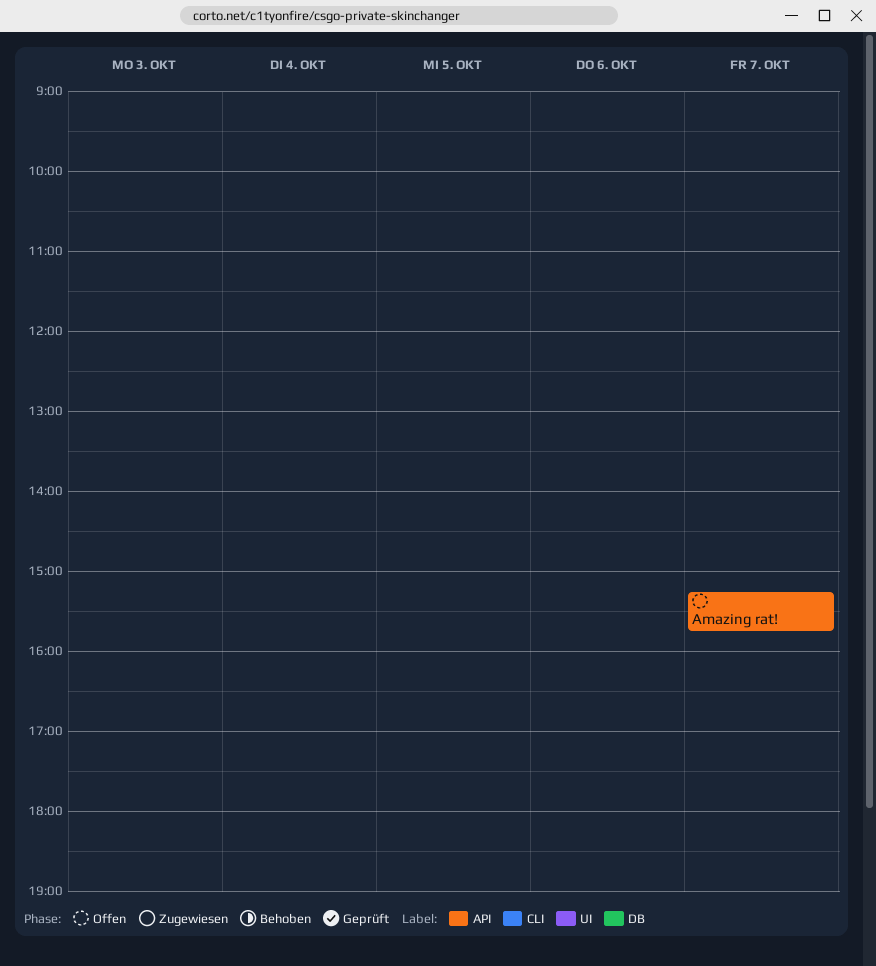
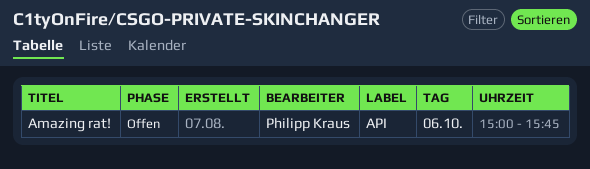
Amazing rat!, day: Oct 7 -> Oct 6
Amazing rat!, begins: 15:15 -> 15:00

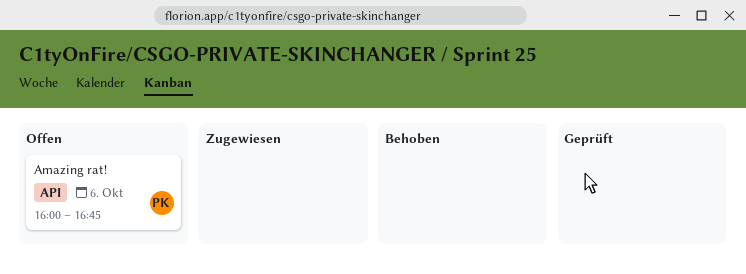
Amazing rat!, begins: 15:00 -> 16:00
Amazing rat!, ends: 15:45 -> 16:45

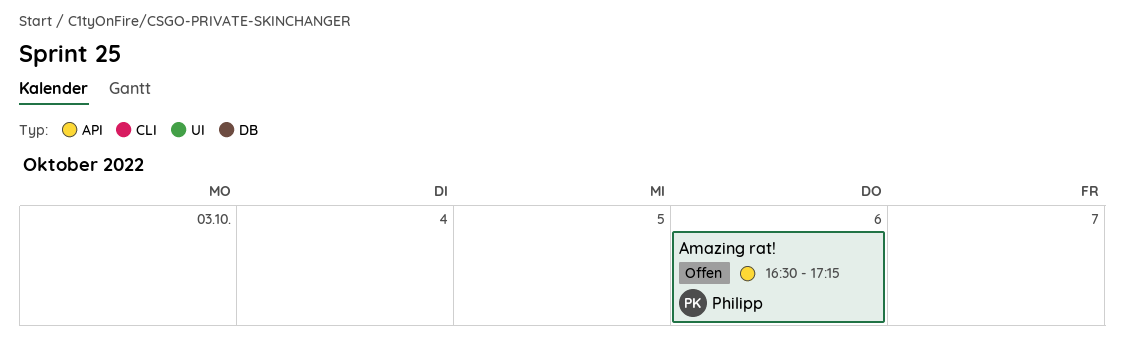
Amazing rat!, begins: 16:00 -> 16:30
Amazing rat!, ends: 16:45 -> 17:15

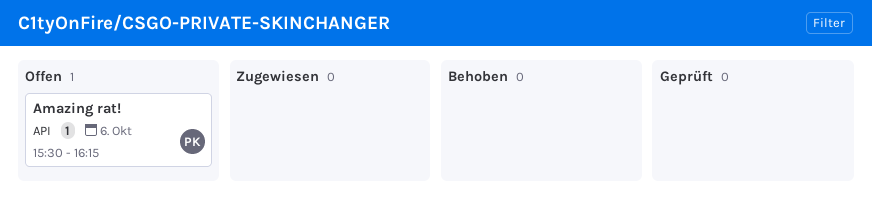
Amazing rat!, begins: 16:30 -> 15:30
Amazing rat!, ends: 17:15 -> 16:15

